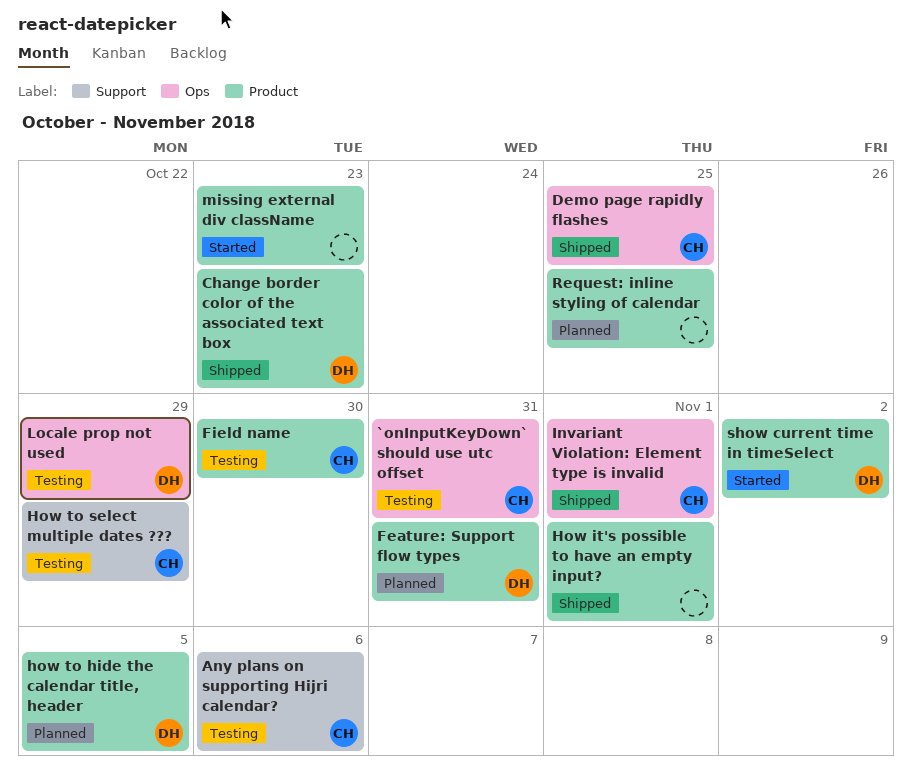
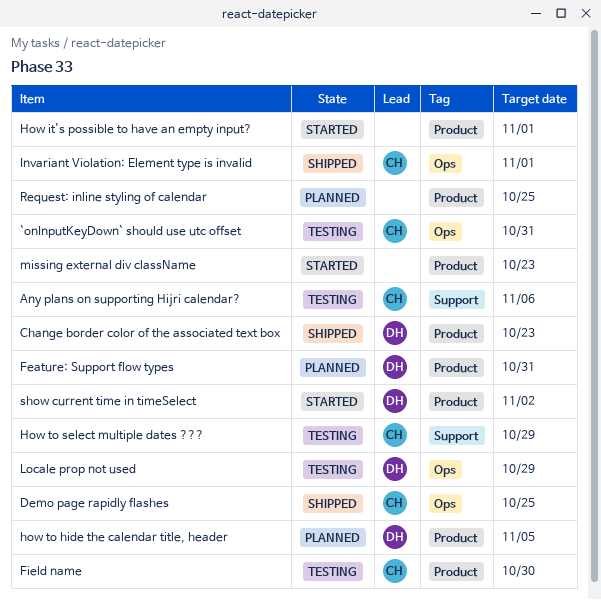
How it's possible to have an empty input?, status: Shipped -> Started

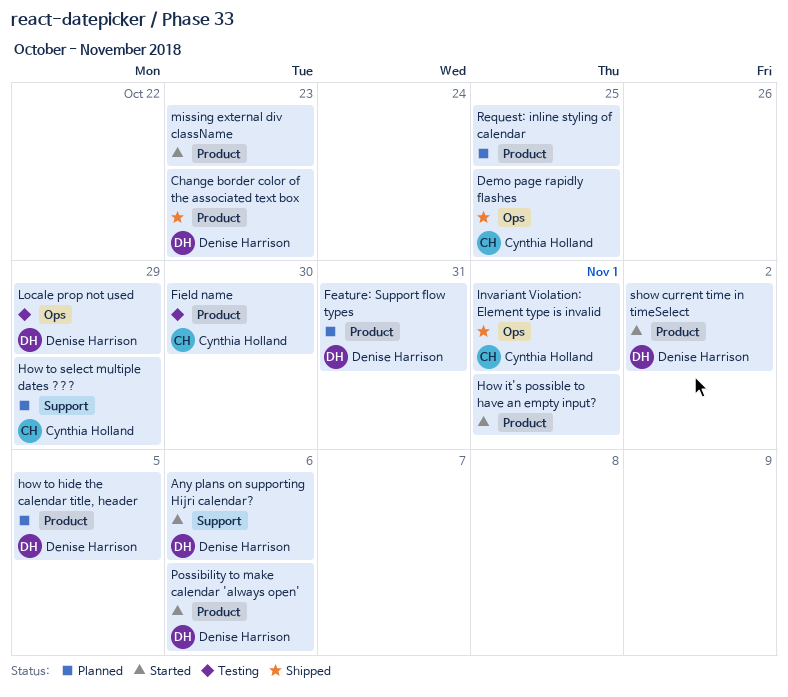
`onInputKeyDown` should use utc offset: present -> none
Any plans on supporting Hijri calendar?, status: Testing -> Started
Any plans on supporting Hijri calendar?, owner: Cynthia Holland -> Denise Harrison
How to select multiple dates ???, status: Testing -> Planned
Possibility to make calendar 'always open': none -> present

